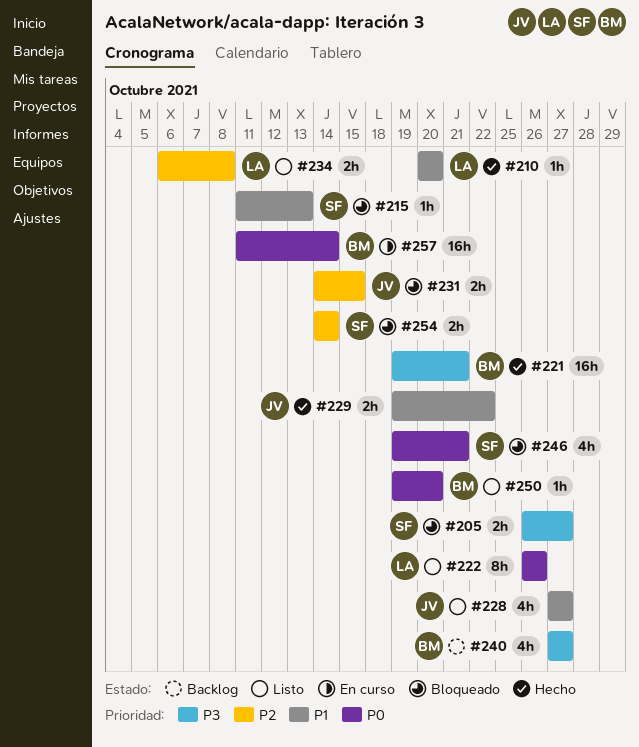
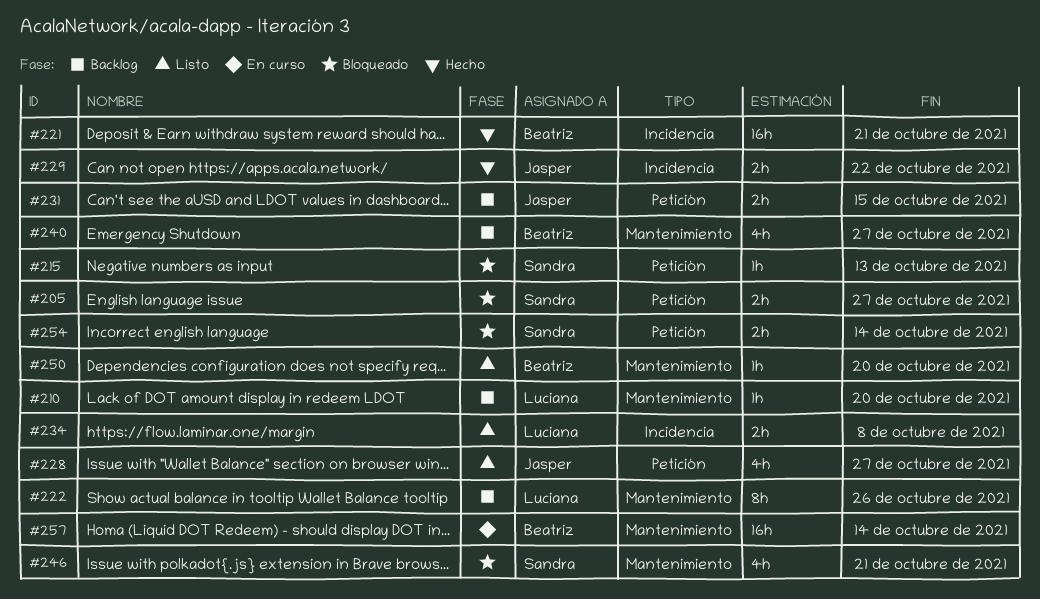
#210, status: Hecho -> Backlog
#222, status: Listo -> Backlog
#231, status: Bloqueado -> Backlog

